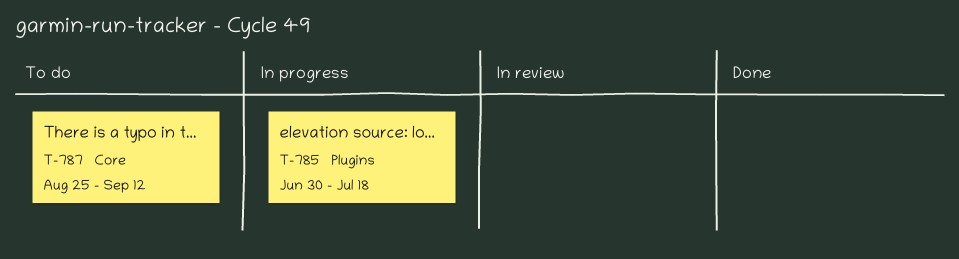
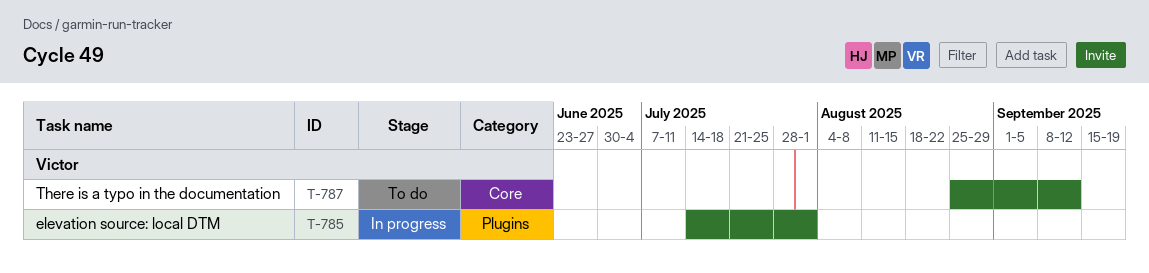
T-785, start: Jun 30 -> Jul 14
T-785, due: Jul 18 -> Aug 1

